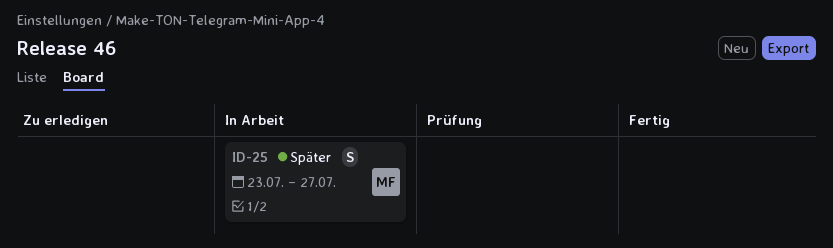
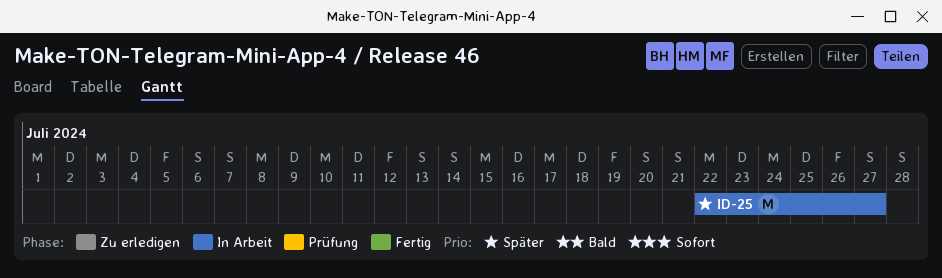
ID-25, estimate: S -> M
ID-25, start: Jul 23 -> Jul 22

